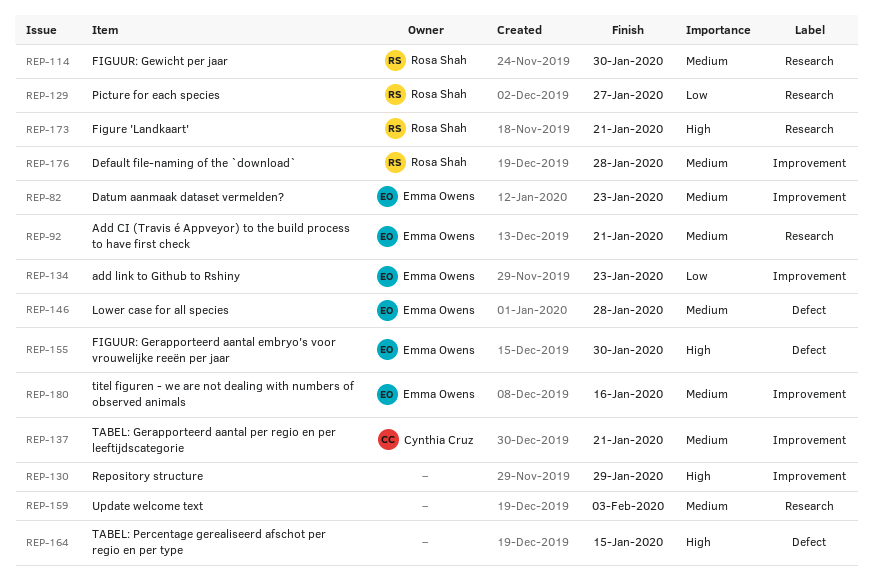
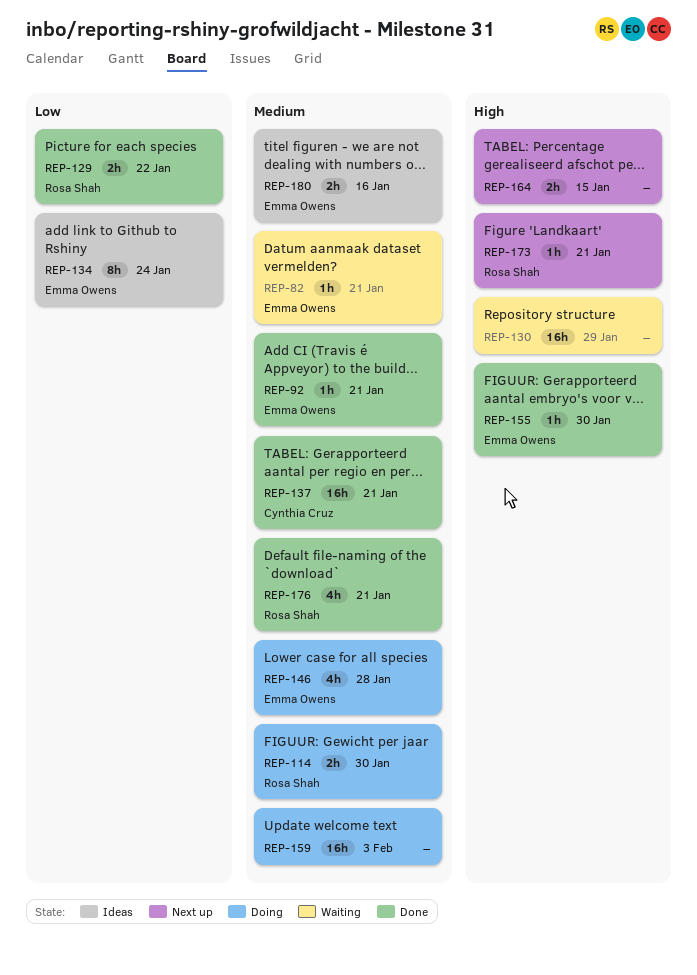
REP-82, due: Jan 23 -> Jan 21
REP-129, due: Jan 27 -> Jan 22
REP-134, due: Jan 23 -> Jan 24
REP-176, due: Jan 28 -> Jan 21

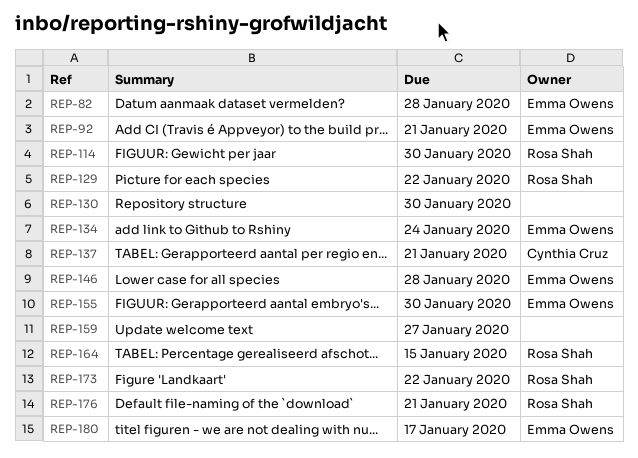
REP-82, due: Jan 21 -> Jan 28
REP-130, due: Jan 29 -> Jan 30
REP-159, due: Feb 3 -> Jan 27
REP-164, owner: none -> Rosa Shah
REP-173, due: Jan 21 -> Jan 22
REP-180, due: Jan 16 -> Jan 17

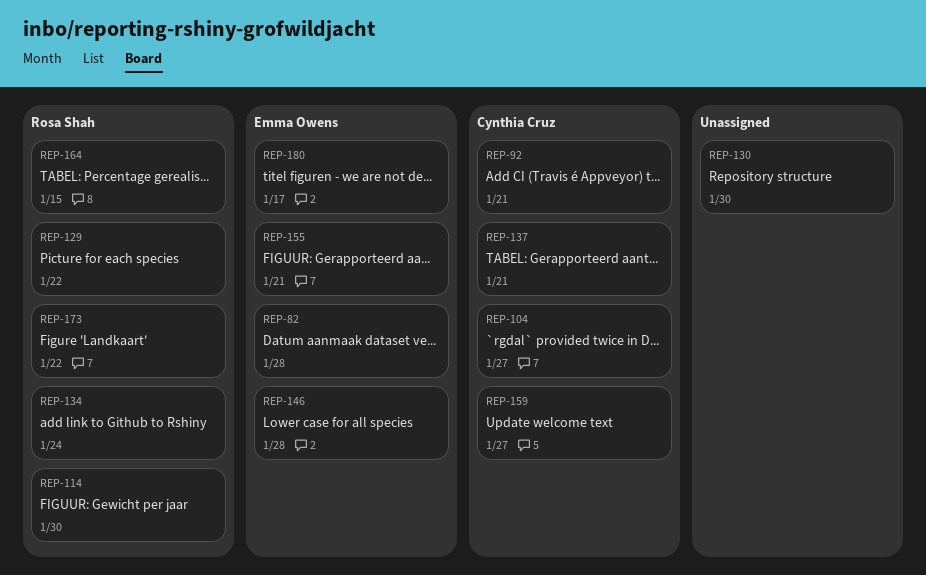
REP-92, owner: Emma Owens -> Cynthia Cruz
REP-104: none -> present
REP-134, owner: Emma Owens -> Rosa Shah
REP-155, due: Jan 30 -> Jan 21
REP-159, owner: none -> Cynthia Cruz
REP-176: present -> none

